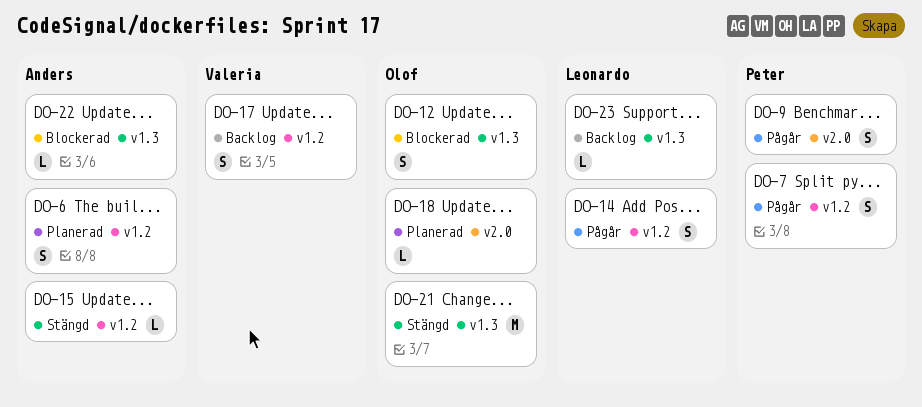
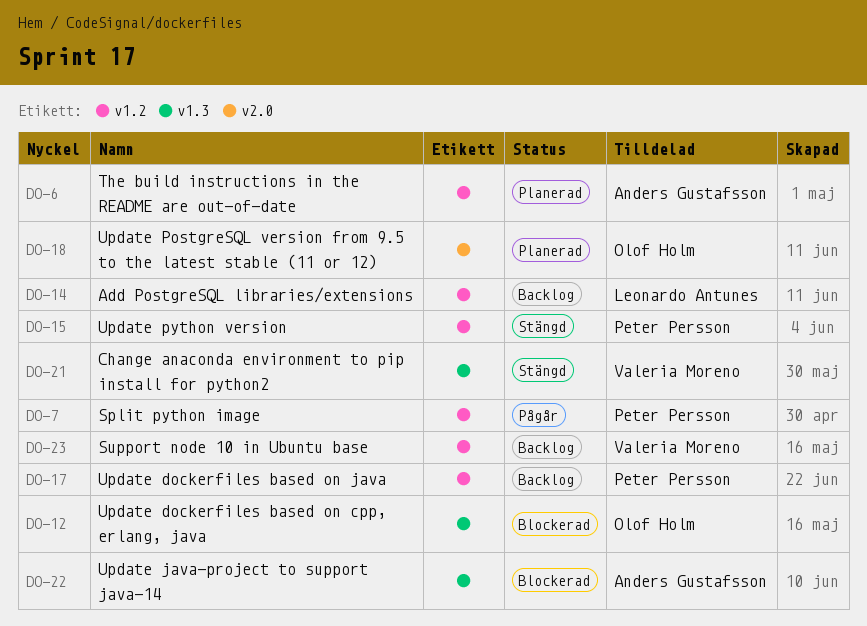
DO-9: present -> none
DO-14, status: Pågår -> Backlog
DO-15, owner: Anders Gustafsson -> Peter Persson
DO-17, owner: Valeria Moreno -> Peter Persson
DO-21, owner: Olof Holm -> Valeria Moreno
DO-23, owner: Leonardo Antunes -> Valeria Moreno
DO-23, label: v1.3 -> v1.2

